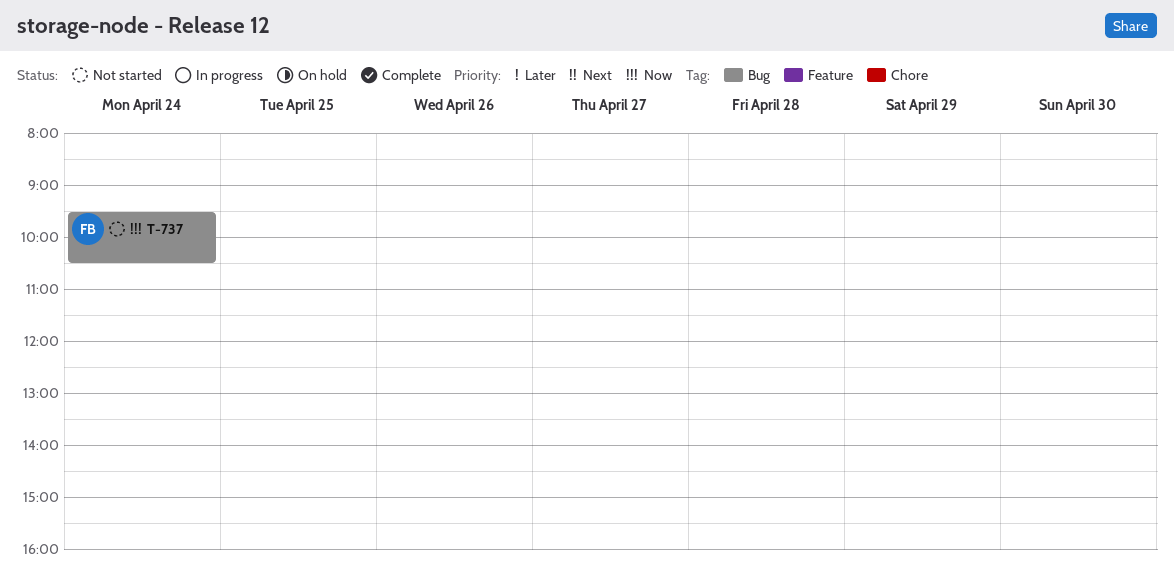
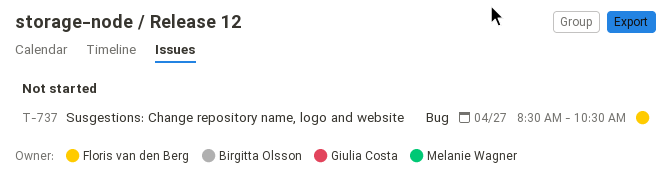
T-737, day: Apr 24 -> Apr 27
T-737, begins: 09:30 -> 08:30

